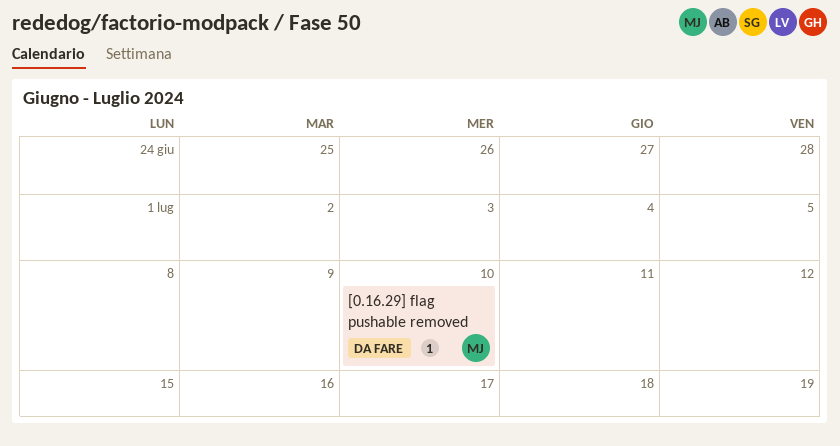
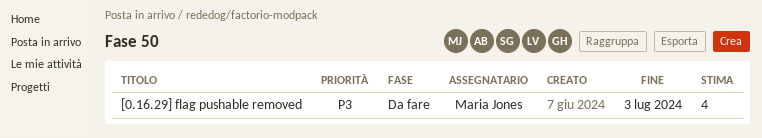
[0.16.29] flag pushable removed, estimate: 1 -> 4
[0.16.29] flag pushable removed, due: Jul 10 -> Jul 3

